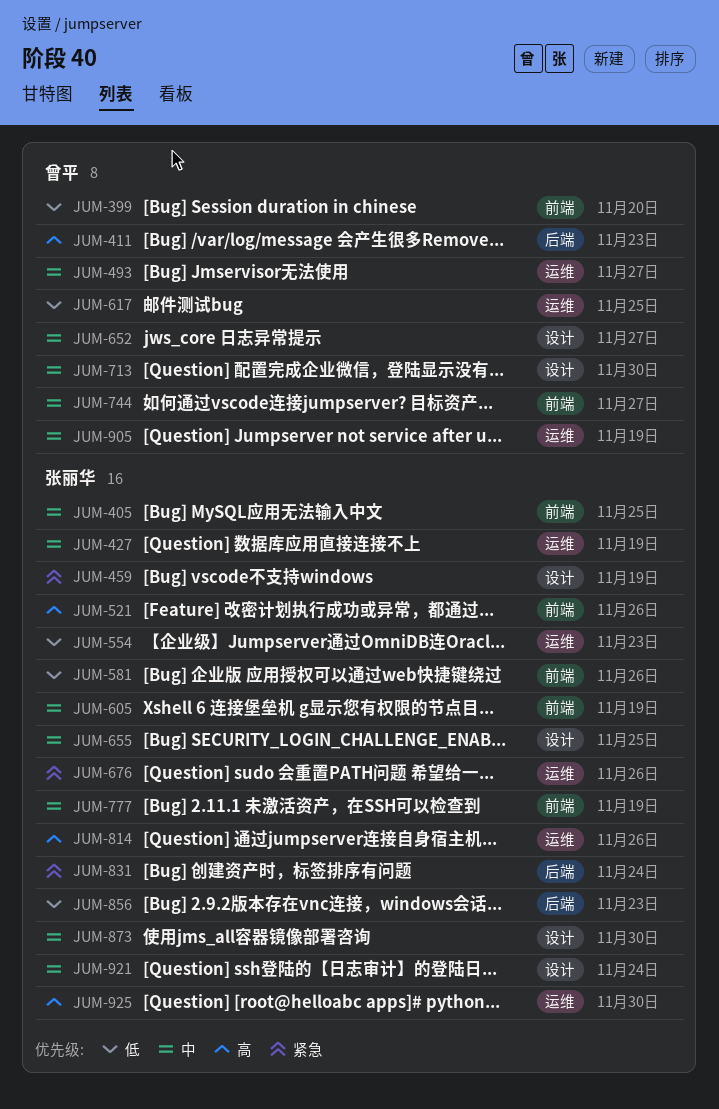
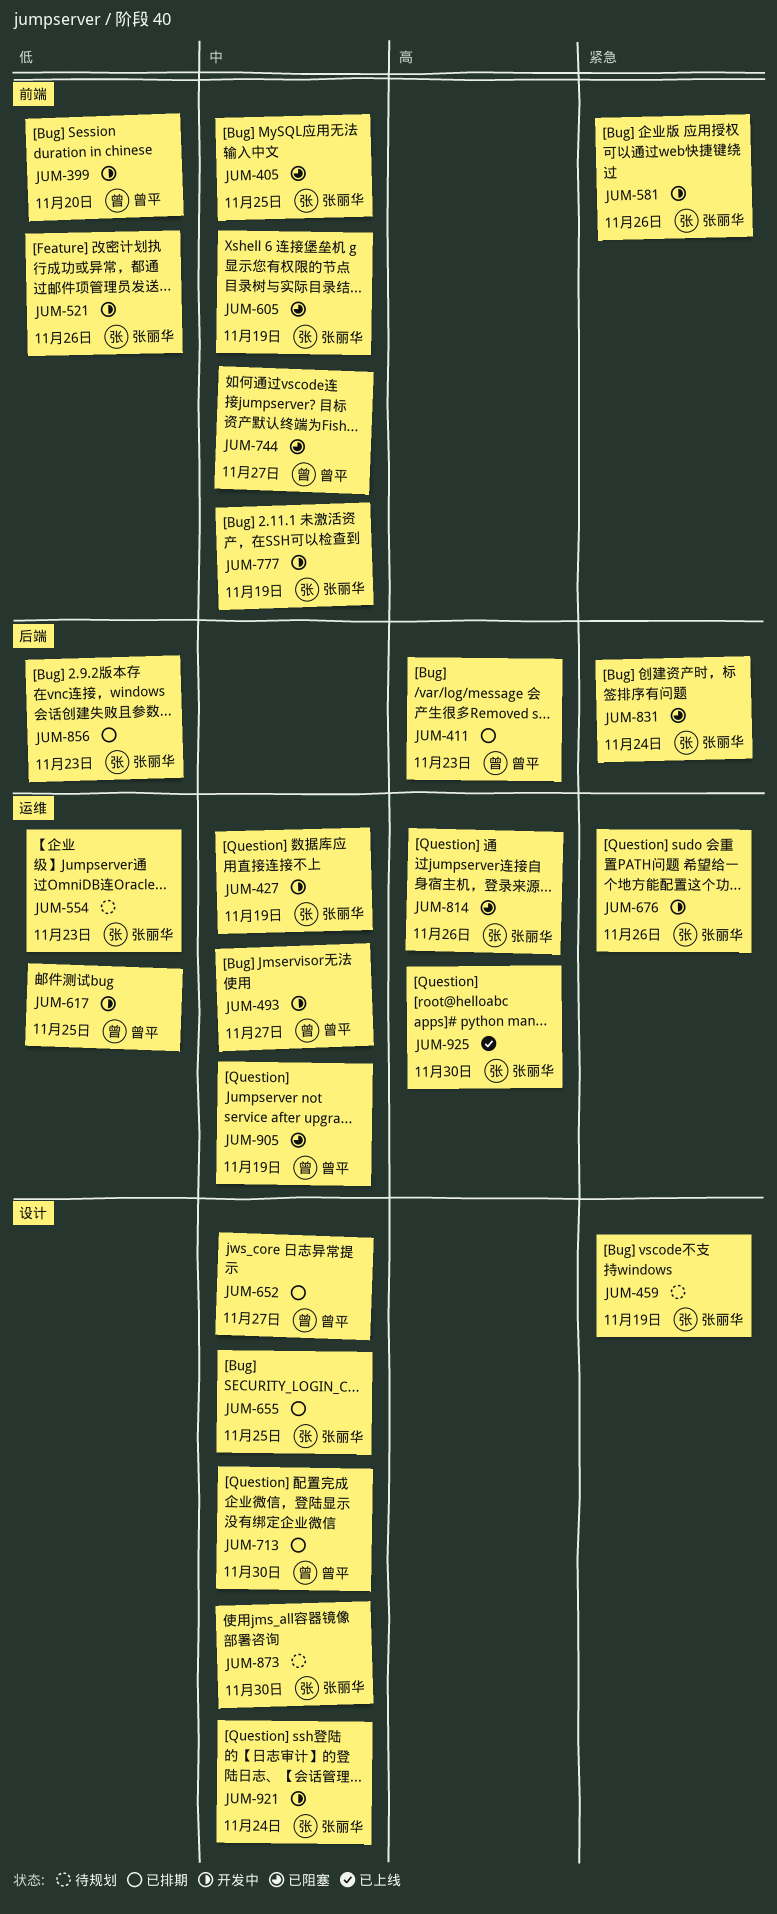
JUM-521, priority: 高 -> 低
JUM-581, priority: 低 -> 紧急

